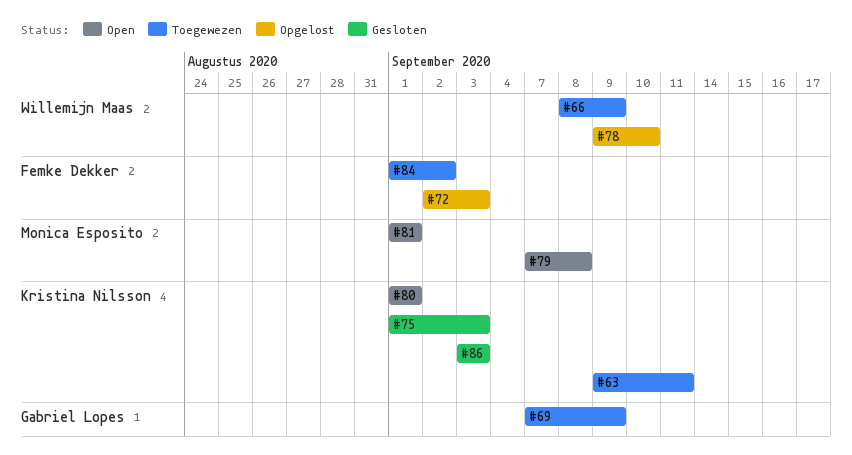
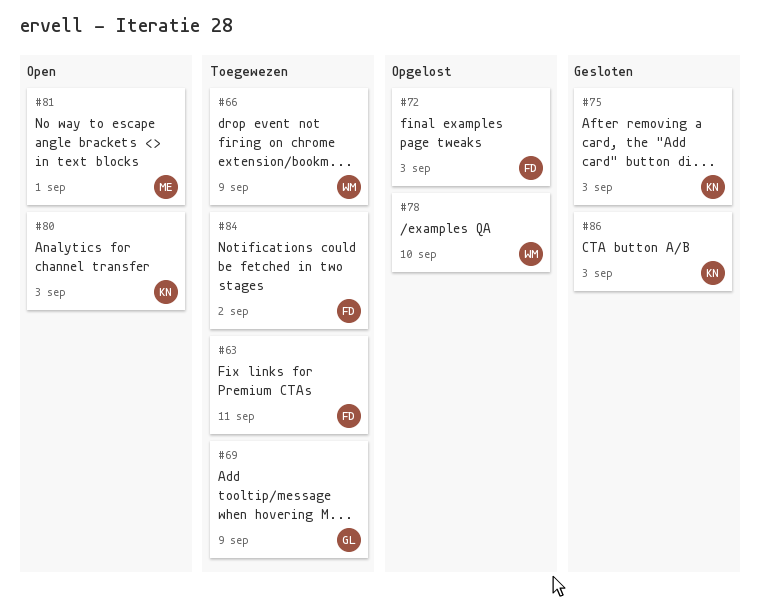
#63, owner: Kristina Nilsson -> Femke Dekker
#79: present -> none
#80, due: Sep 1 -> Sep 3

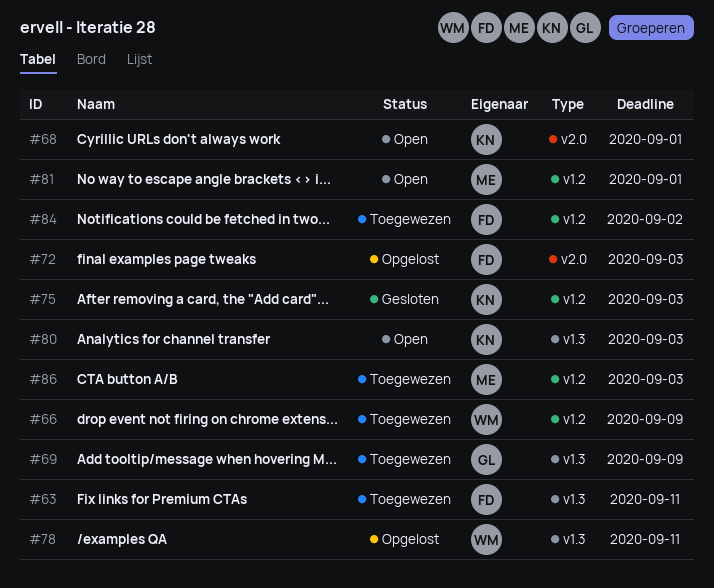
#68: none -> present
#78, due: Sep 10 -> Sep 11
#86, status: Gesloten -> Toegewezen
#86, owner: KN -> ME

